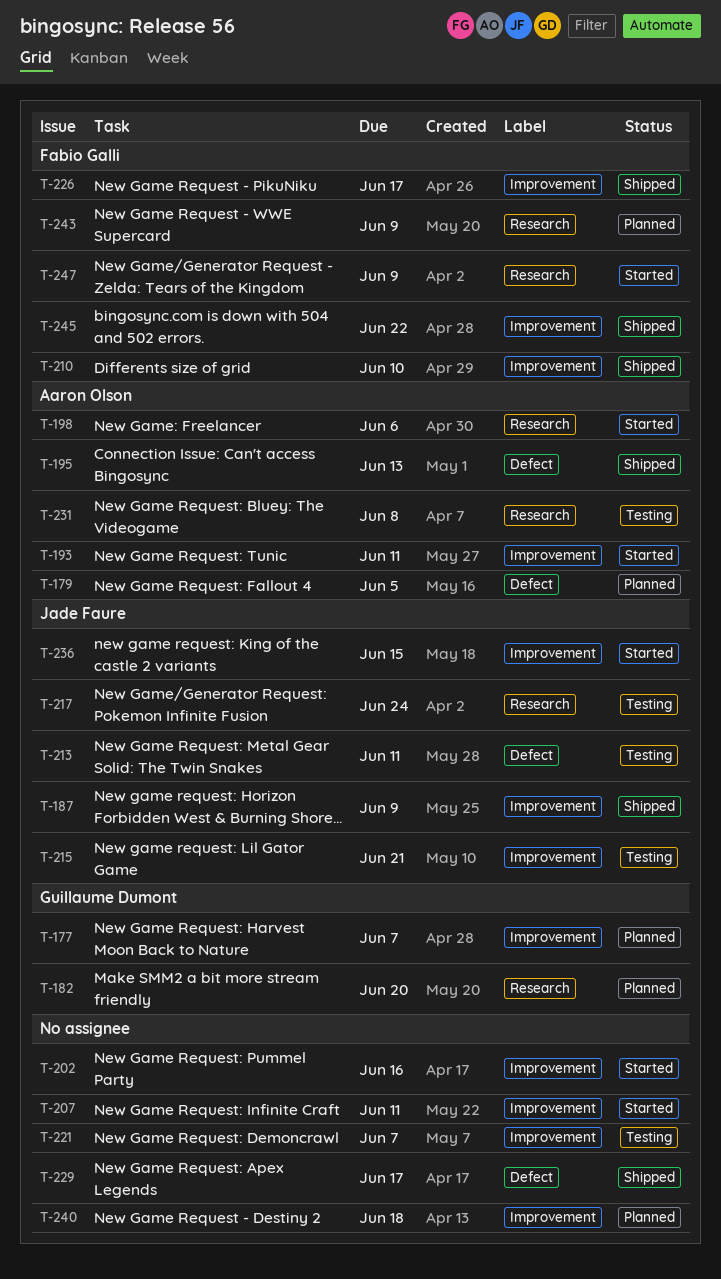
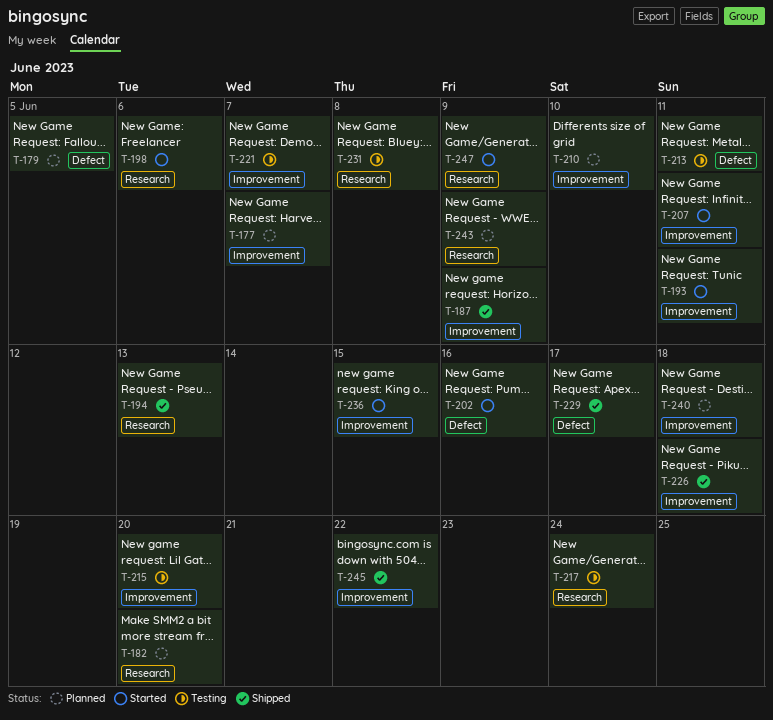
T-194: none -> present
T-195: present -> none
T-202, label: Improvement -> Defect
T-210, status: Shipped -> Planned
T-215, due: Jun 21 -> Jun 20
T-226, due: Jun 17 -> Jun 18

